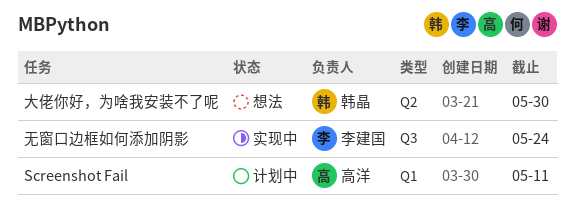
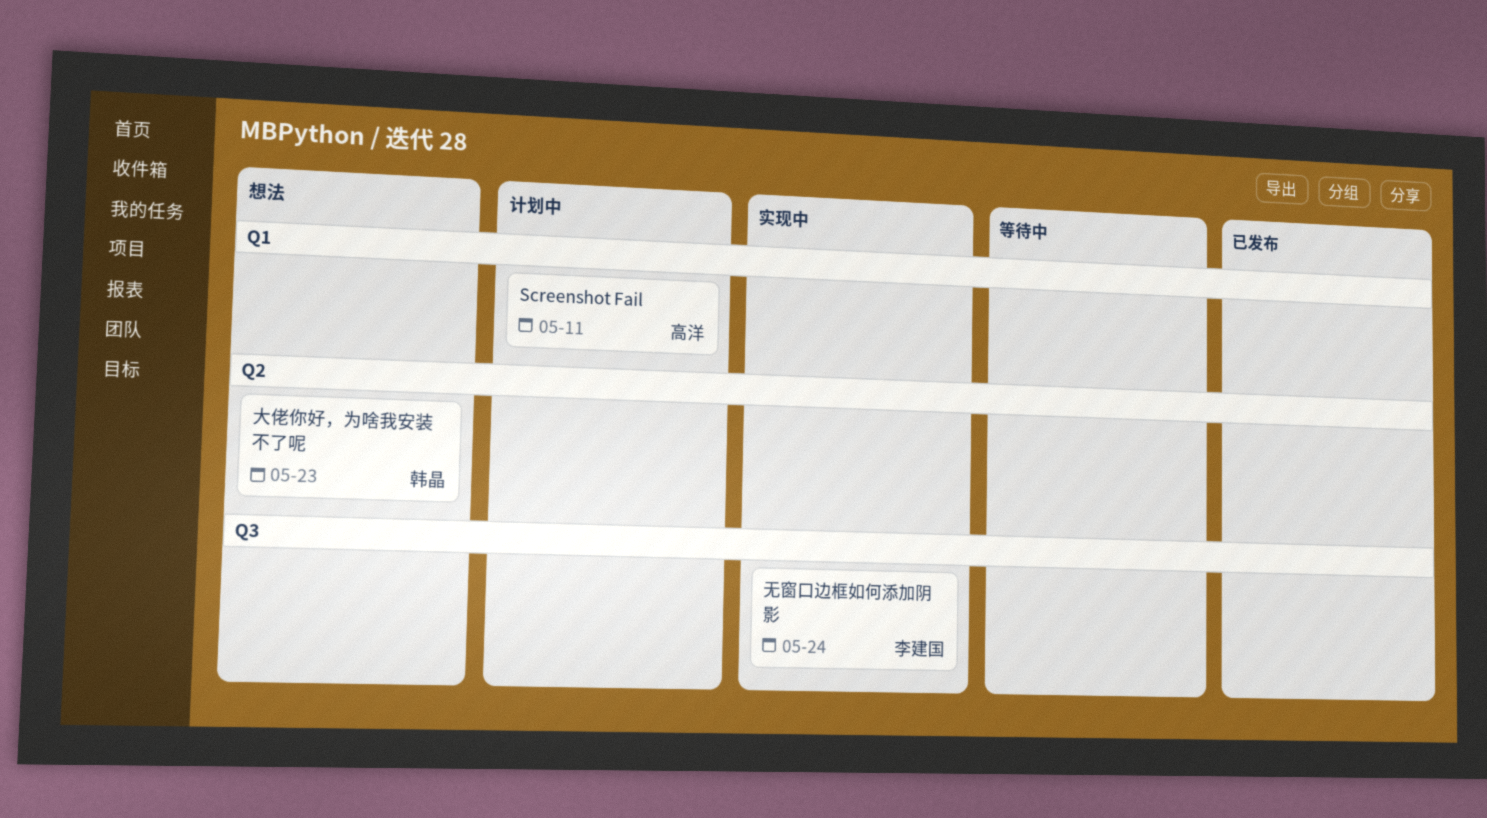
大佬你好，为啥我安装不了呢, due: May 30 -> May 23

